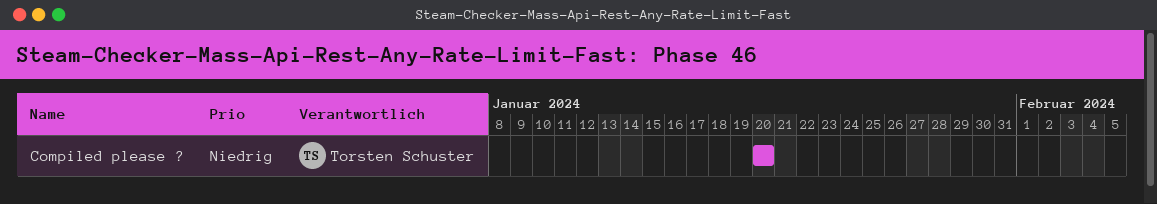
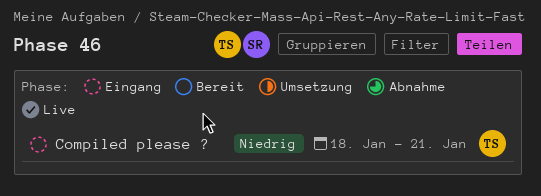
Compiled please ?, start: Jan 20 -> Jan 18
Compiled please ?, due: Jan 20 -> Jan 21

